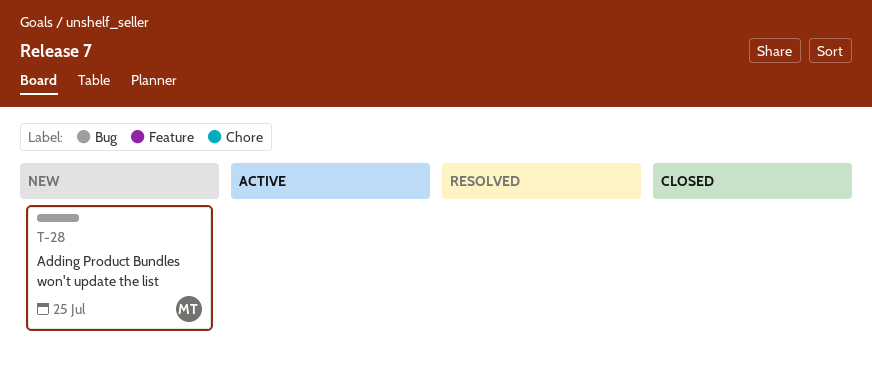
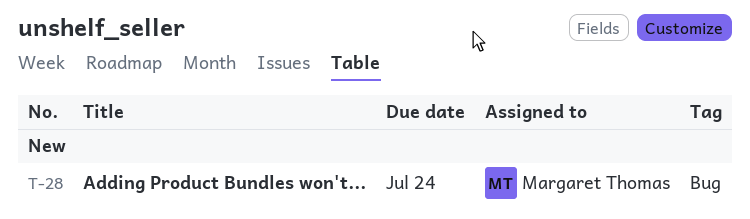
T-28, due: Jul 25 -> Jul 24

